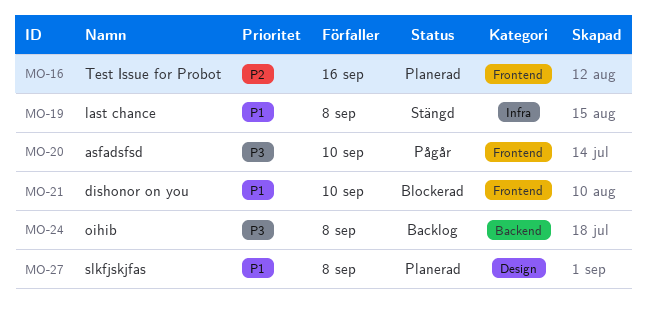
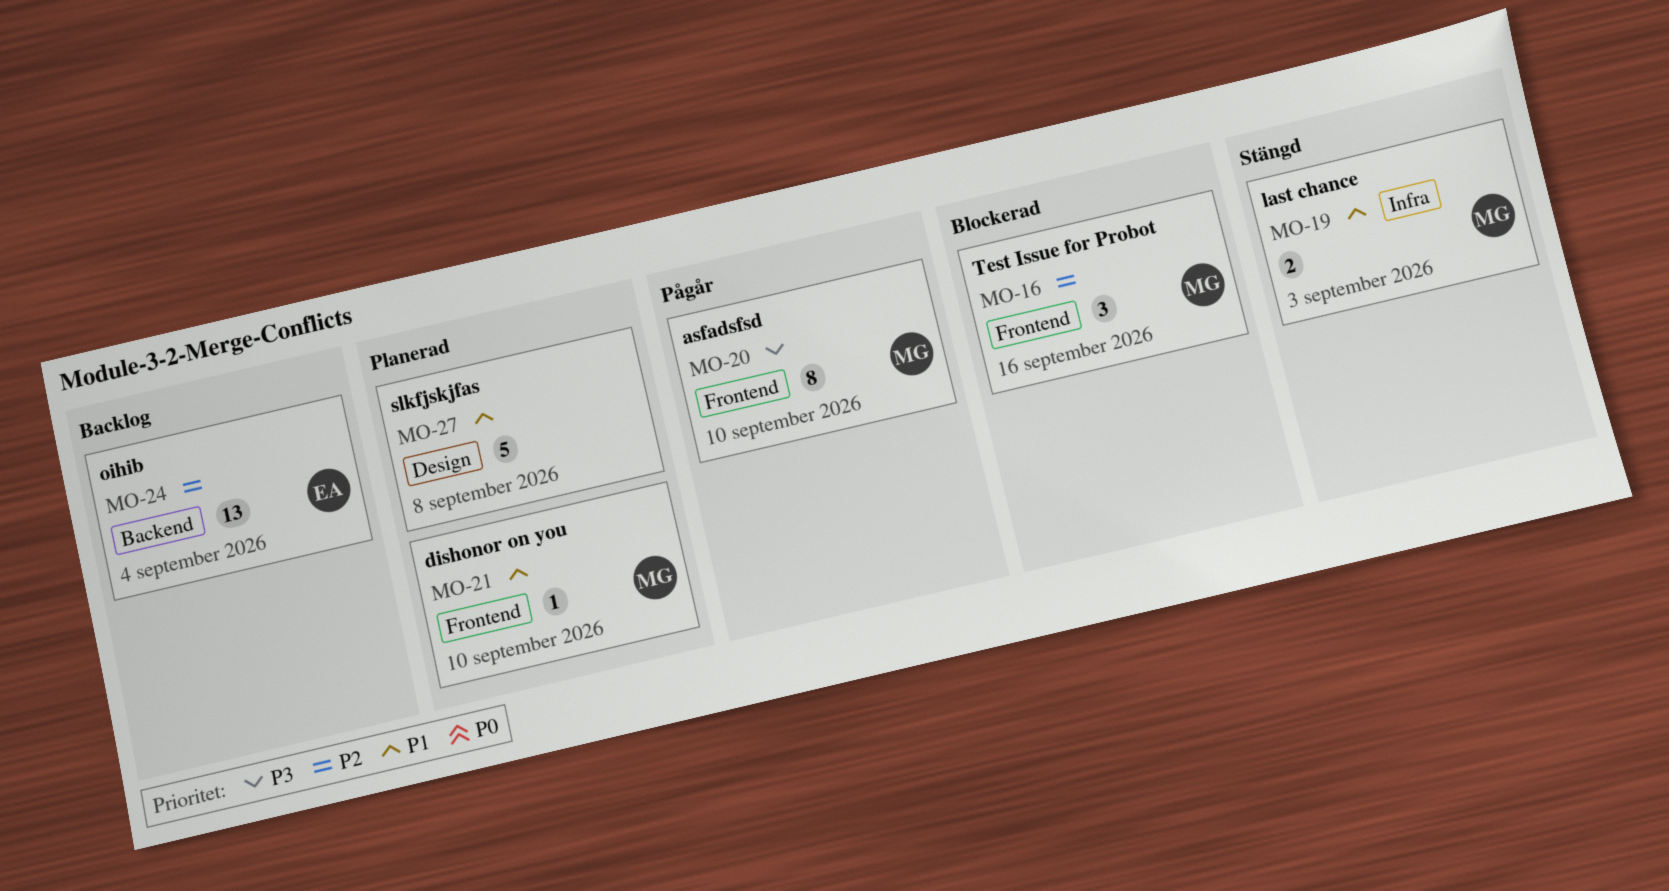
MO-16, status: Planerad -> Blockerad
MO-19, due: Sep 8 -> Sep 3
MO-21, status: Blockerad -> Planerad
MO-24, priority: P3 -> P2
MO-24, due: Sep 8 -> Sep 4

